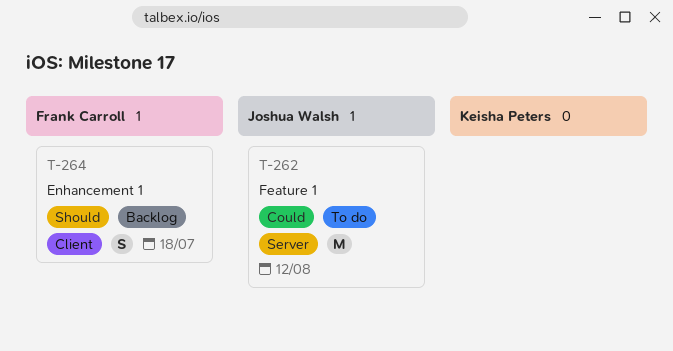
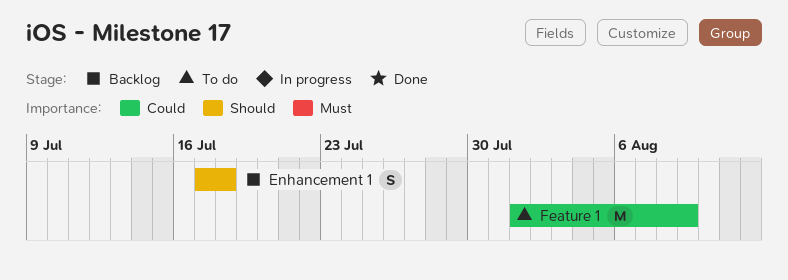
Feature 1, due: Aug 12 -> Aug 9

